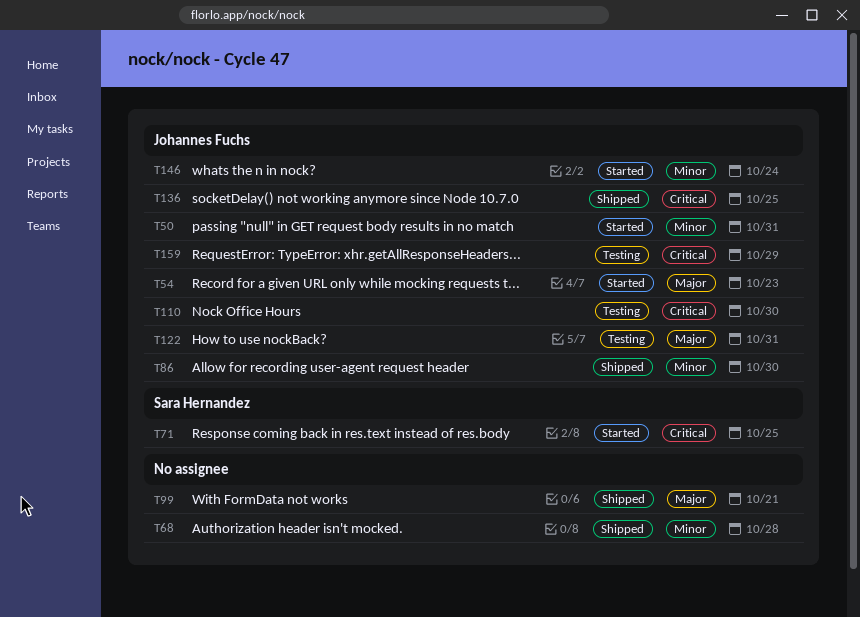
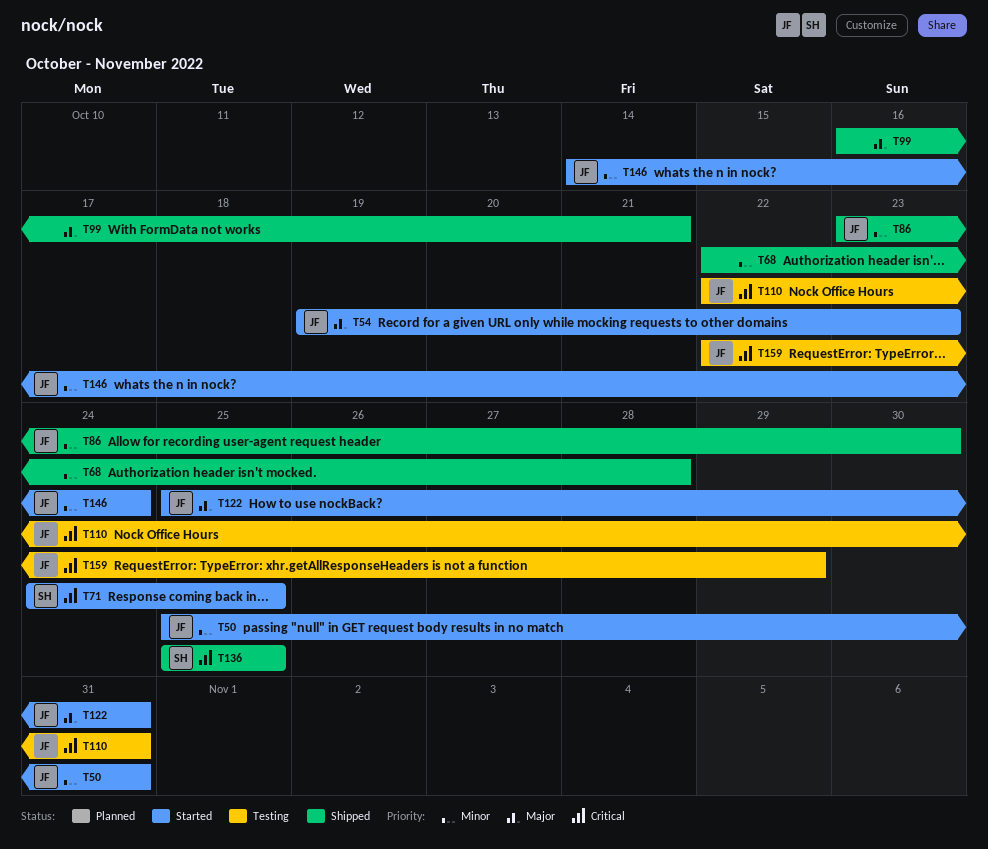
T110, due: Oct 30 -> Oct 31
T122, status: Testing -> Started
T136, owner: Johannes Fuchs -> Sara Hernandez

